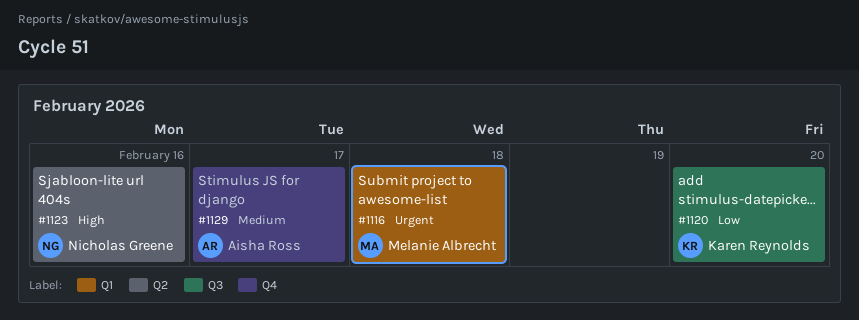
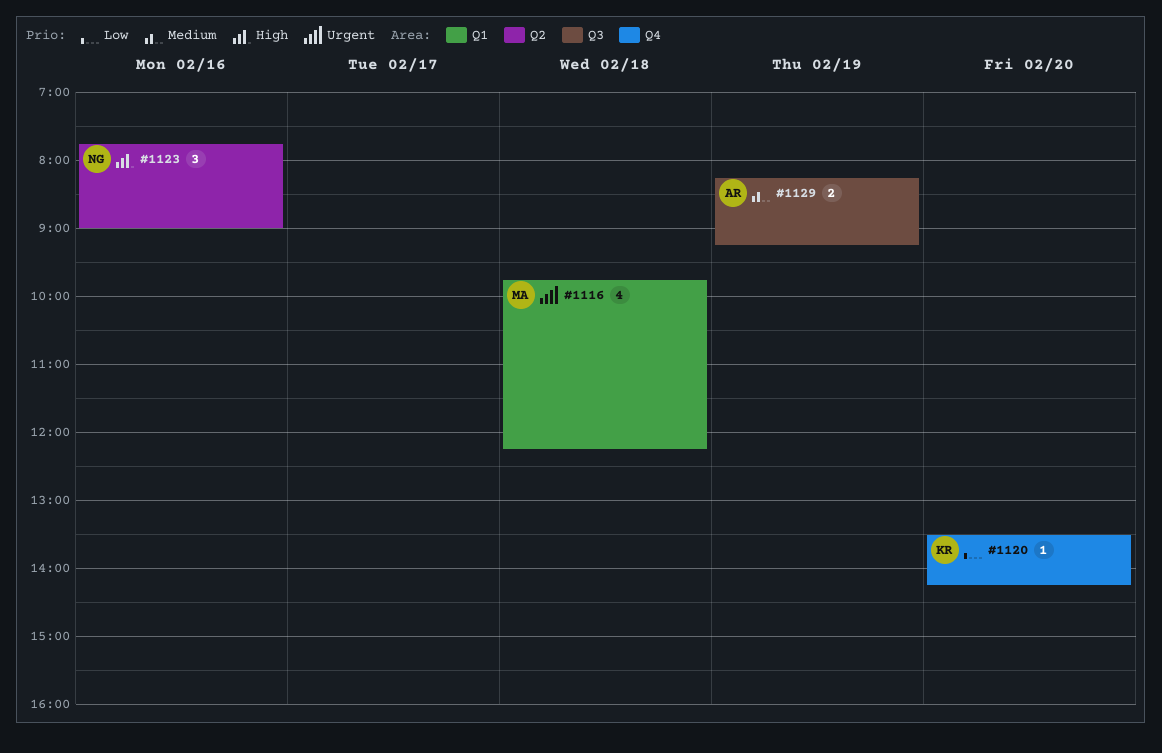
#1120, label: Q3 -> Q4
#1129, label: Q4 -> Q3
#1129, day: Feb 17 -> Feb 19

